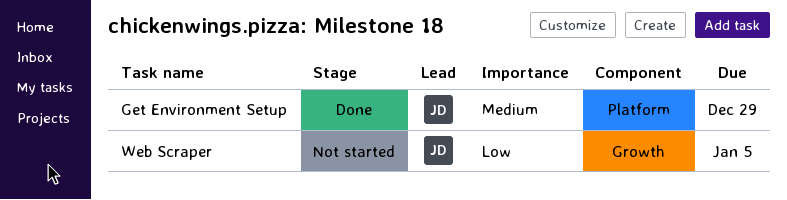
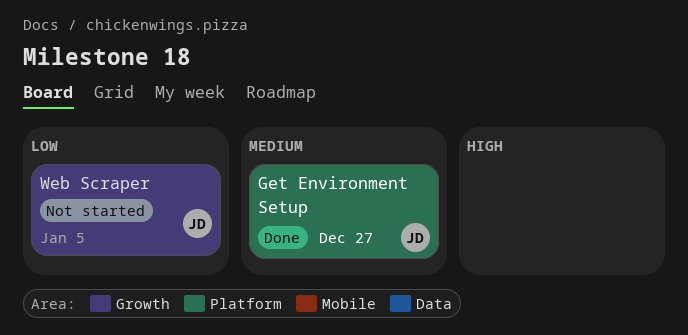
Get Environment Setup, due: Dec 29 -> Dec 27

